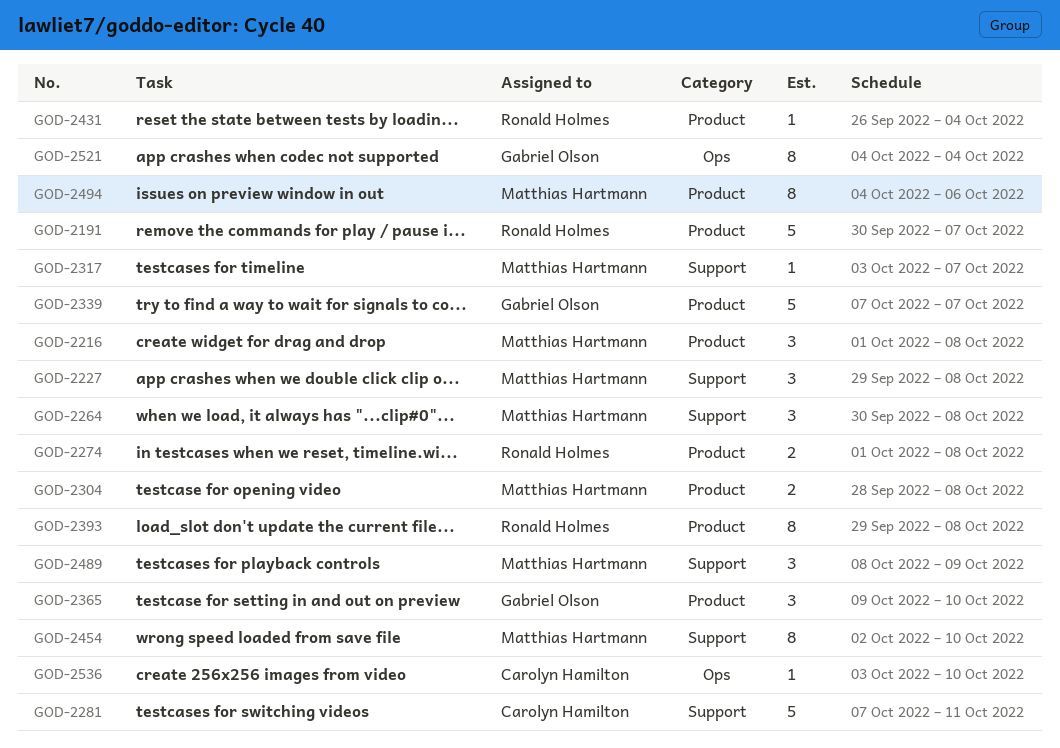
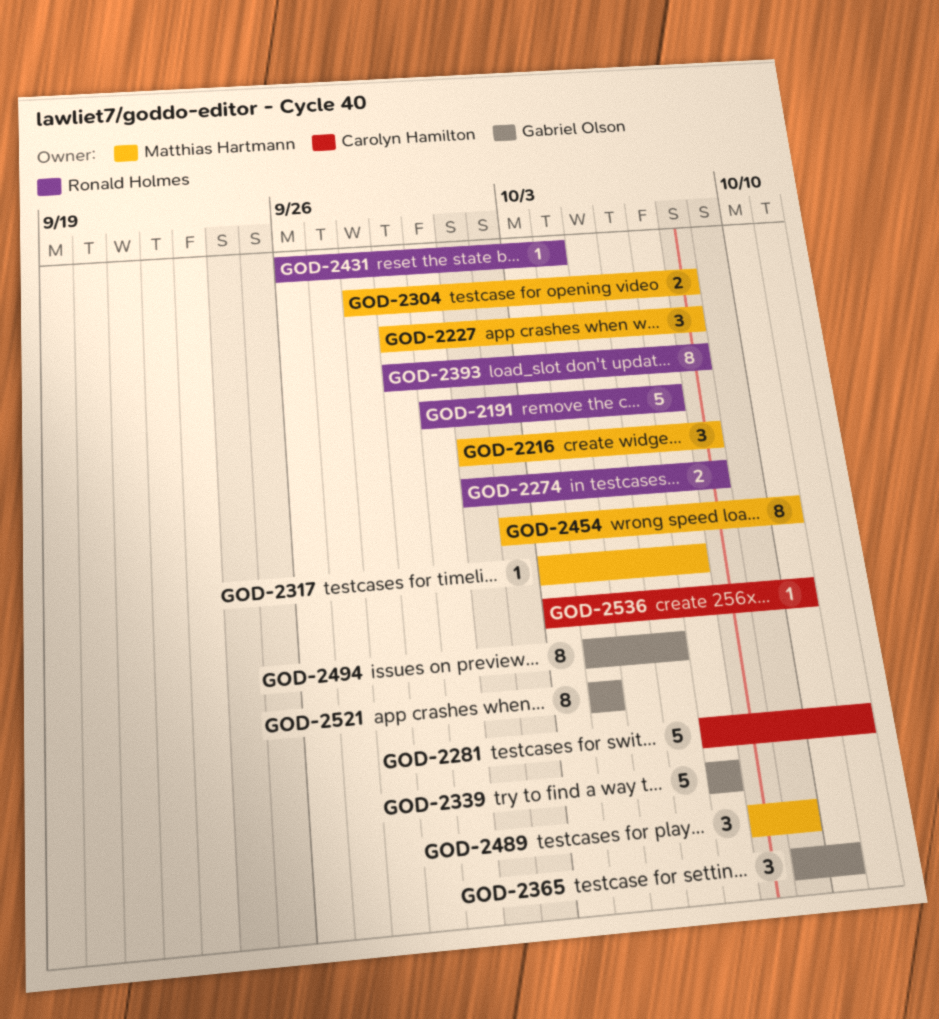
GOD-2264: present -> none
GOD-2494, owner: Matthias Hartmann -> Gabriel Olson

